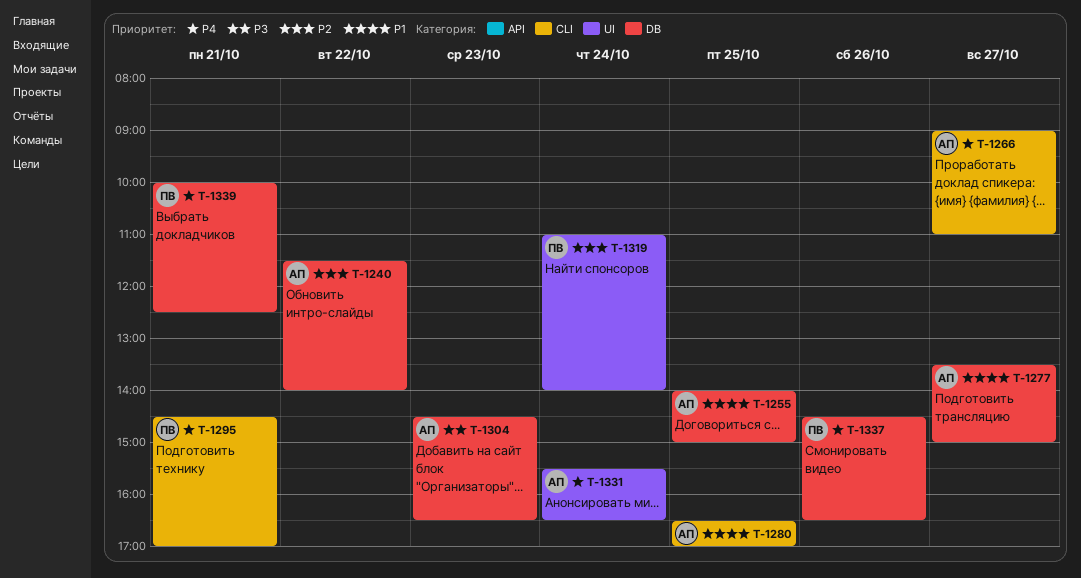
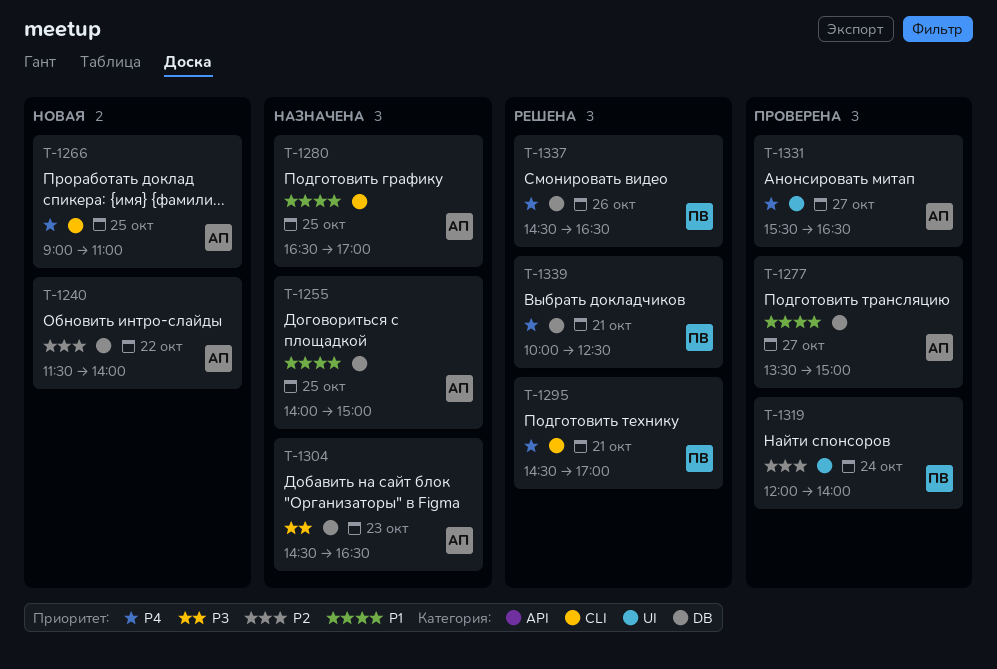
T-1266, day: Oct 27 -> Oct 25
T-1319, begins: 11:00 -> 12:00
T-1331, day: Oct 24 -> Oct 27

